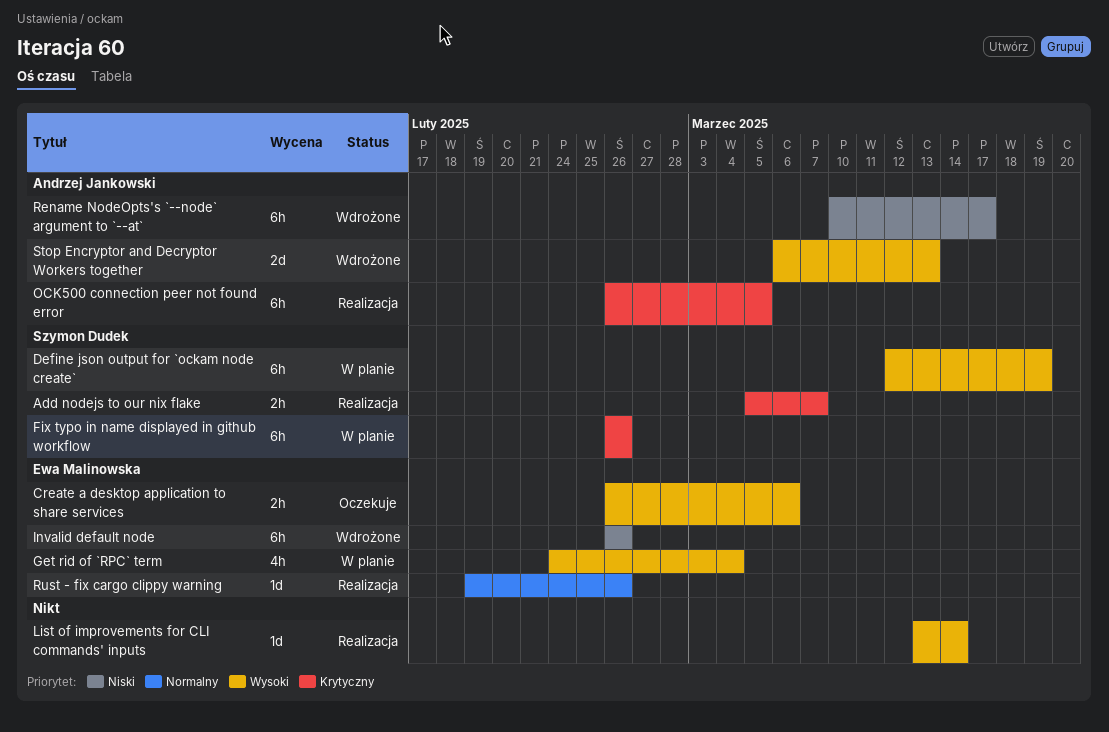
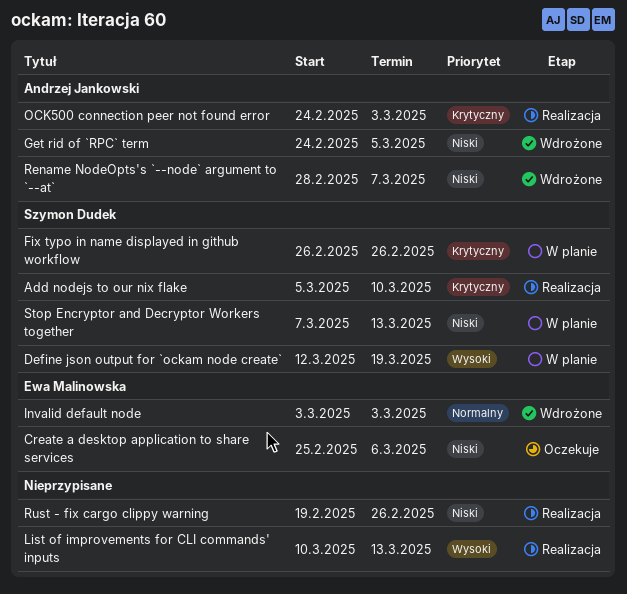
Add nodejs to our nix flake, due: Mar 7 -> Mar 10
Create a desktop application to share services, priority: Wysoki -> Niski
Create a desktop application to share services, start: Feb 26 -> Feb 25
Get rid of `RPC` term, status: W planie -> Wdrożone
Get rid of `RPC` term, owner: Ewa Malinowska -> Andrzej Jankowski
Get rid of `RPC` term, priority: Wysoki -> Niski
Get rid of `RPC` term, due: Mar 4 -> Mar 5
Invalid default node, priority: Niski -> Normalny
Invalid default node, start: Feb 26 -> Mar 3
Invalid default node, due: Feb 26 -> Mar 3
List of improvements for CLI commands' inputs, start: Mar 13 -> Mar 10
List of improvements for CLI commands' inputs, due: Mar 14 -> Mar 13
OCK500 connection peer not found error, start: Feb 26 -> Feb 24
OCK500 connection peer not found error, due: Mar 5 -> Mar 3
Rename NodeOpts's `--node` argument to `--at`, start: Mar 10 -> Feb 28
Rename NodeOpts's `--node` argument to `--at`, due: Mar 17 -> Mar 7
Rust - fix cargo clippy warning, owner: Ewa Malinowska -> none
Rust - fix cargo clippy warning, priority: Normalny -> Niski
Stop Encryptor and Decryptor Workers together, status: Wdrożone -> W planie
Stop Encryptor and Decryptor Workers together, owner: Andrzej Jankowski -> Szymon Dudek
Stop Encryptor and Decryptor Workers together, priority: Wysoki -> Niski
Stop Encryptor and Decryptor Workers together, start: Mar 6 -> Mar 7

